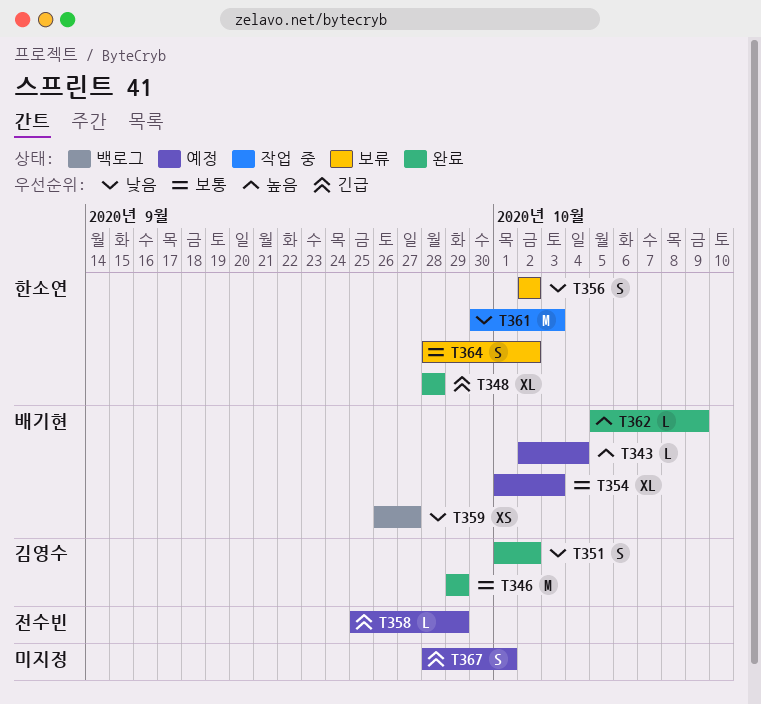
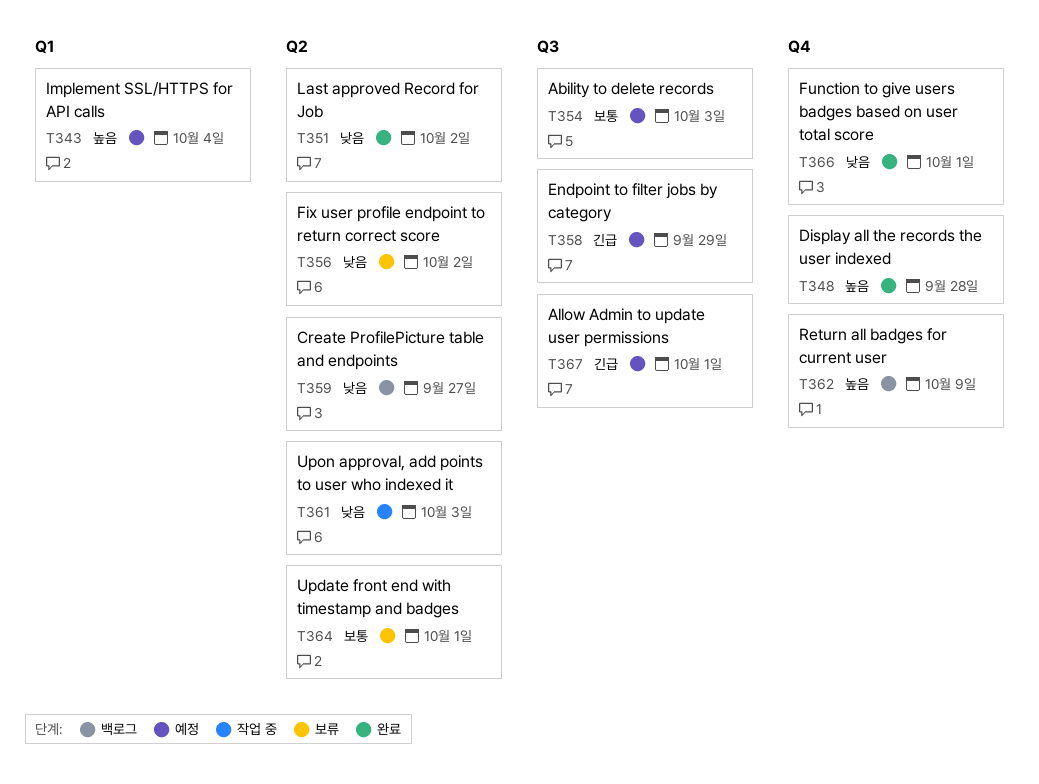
T346: present -> none
T348, priority: 긴급 -> 높음
T362, status: 완료 -> 백로그
T364, due: Oct 2 -> Oct 1
T366: none -> present

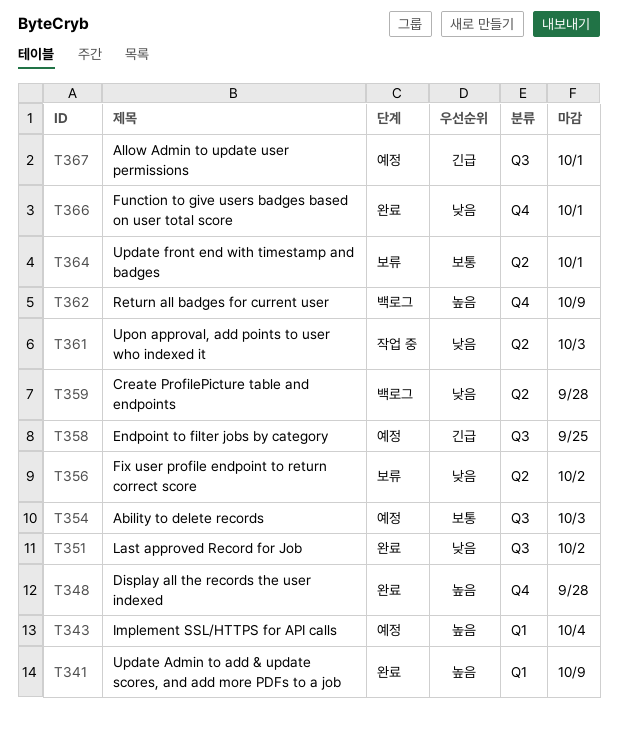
T341: none -> present
T351, label: Q2 -> Q3
T358, due: Sep 29 -> Sep 25
T359, due: Sep 27 -> Sep 28

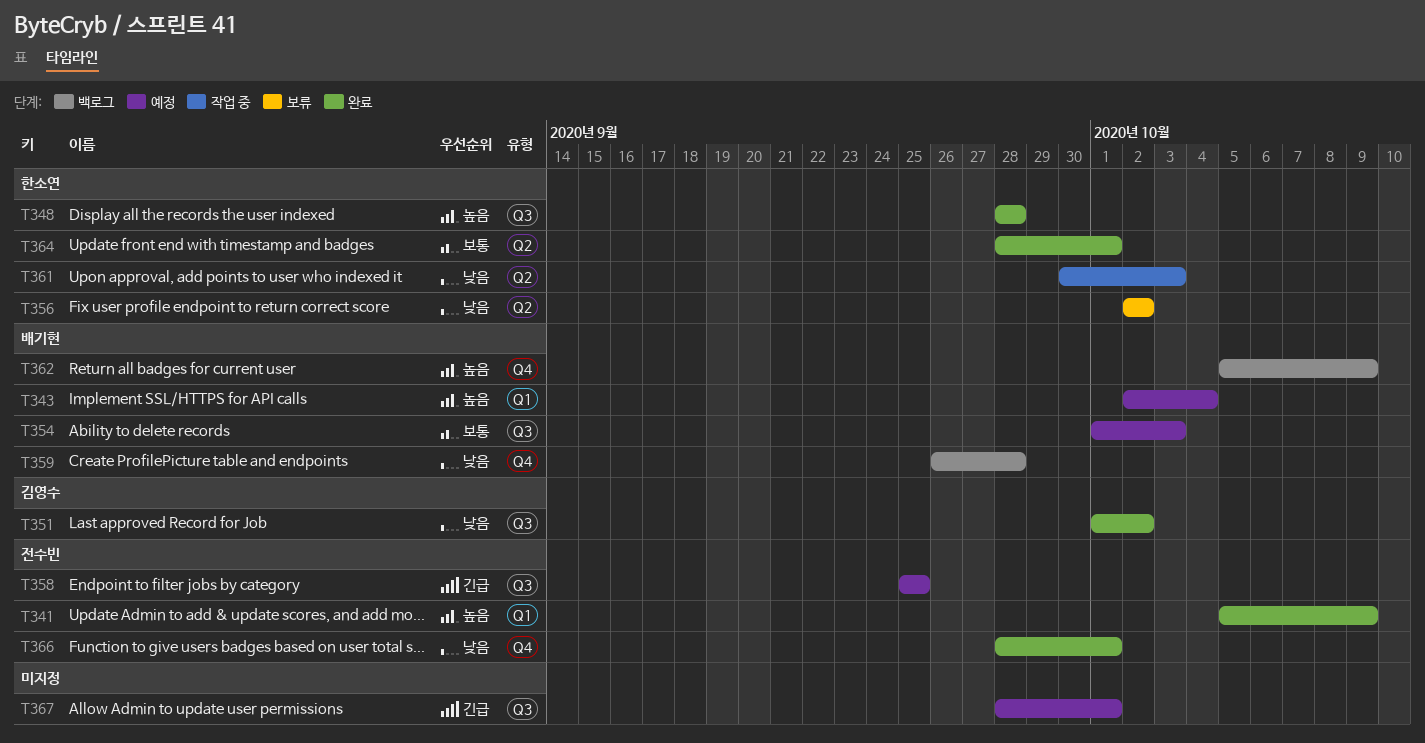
T348, label: Q4 -> Q3
T359, label: Q2 -> Q4
T364, status: 보류 -> 완료

